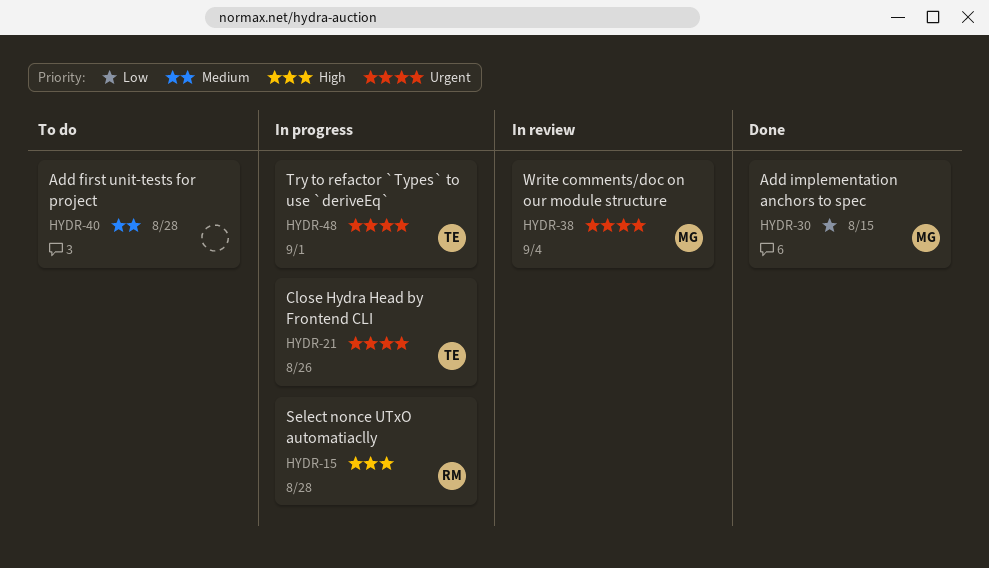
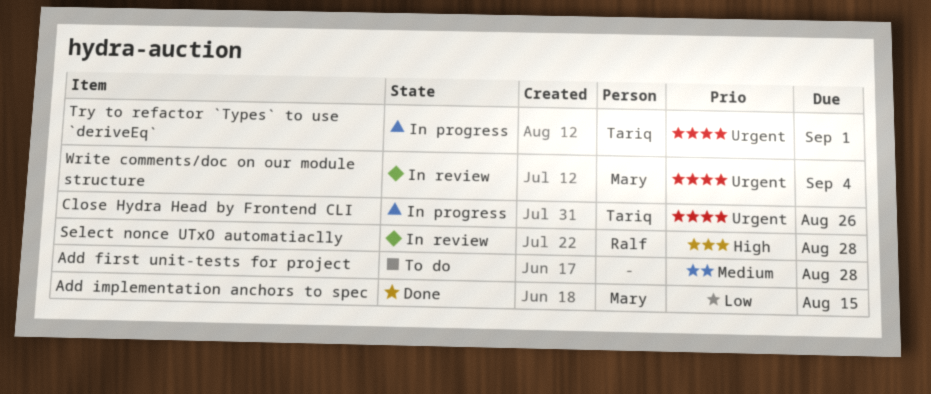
Select nonce UTxO automatiaclly, status: In progress -> In review

